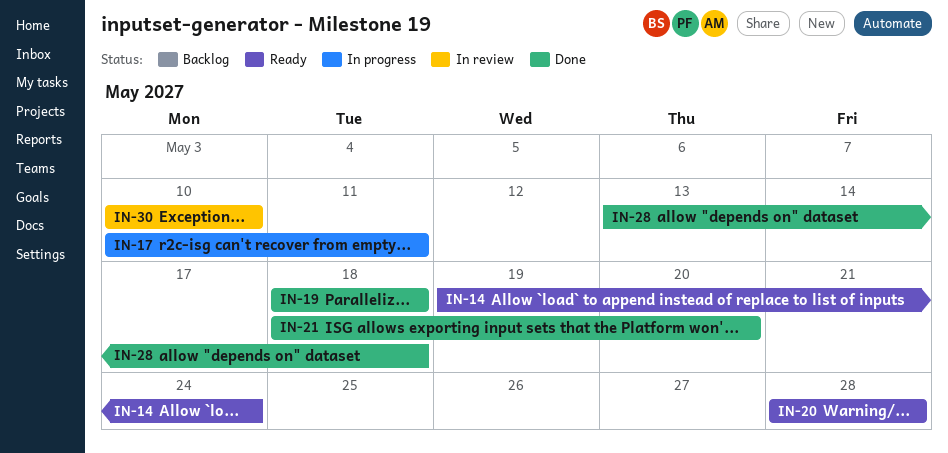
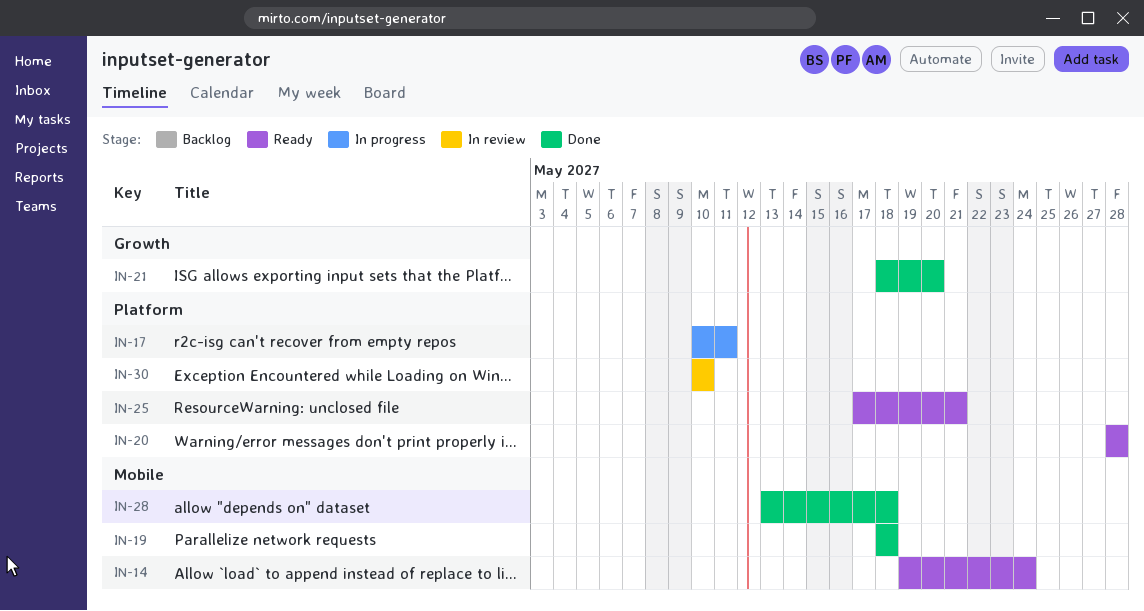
IN-25: none -> present

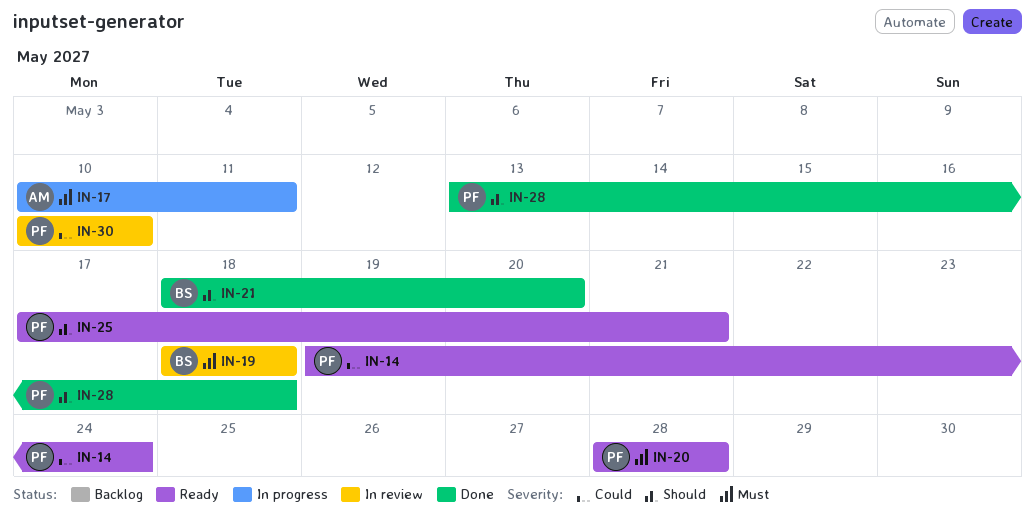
IN-19, status: Done -> In review

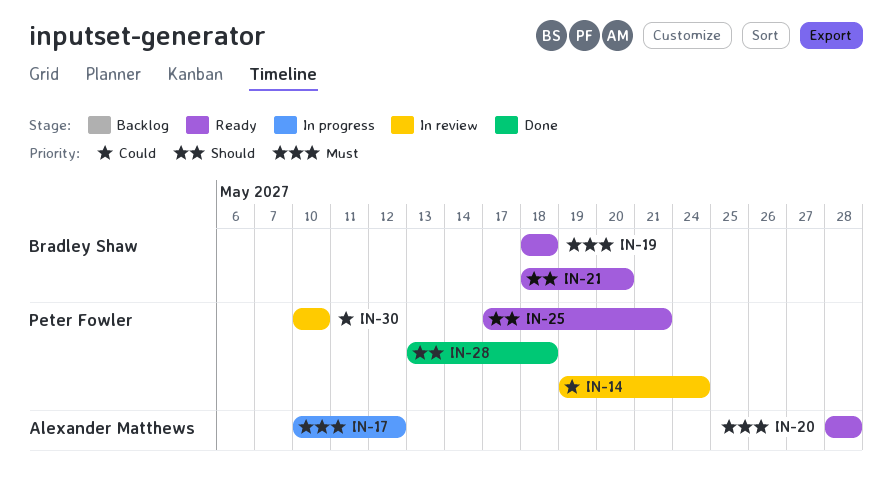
IN-14, status: Ready -> In review
IN-17, due: May 11 -> May 12
IN-19, status: In review -> Ready
IN-20, owner: Peter Fowler -> Alexander Matthews
IN-21, status: Done -> Ready

